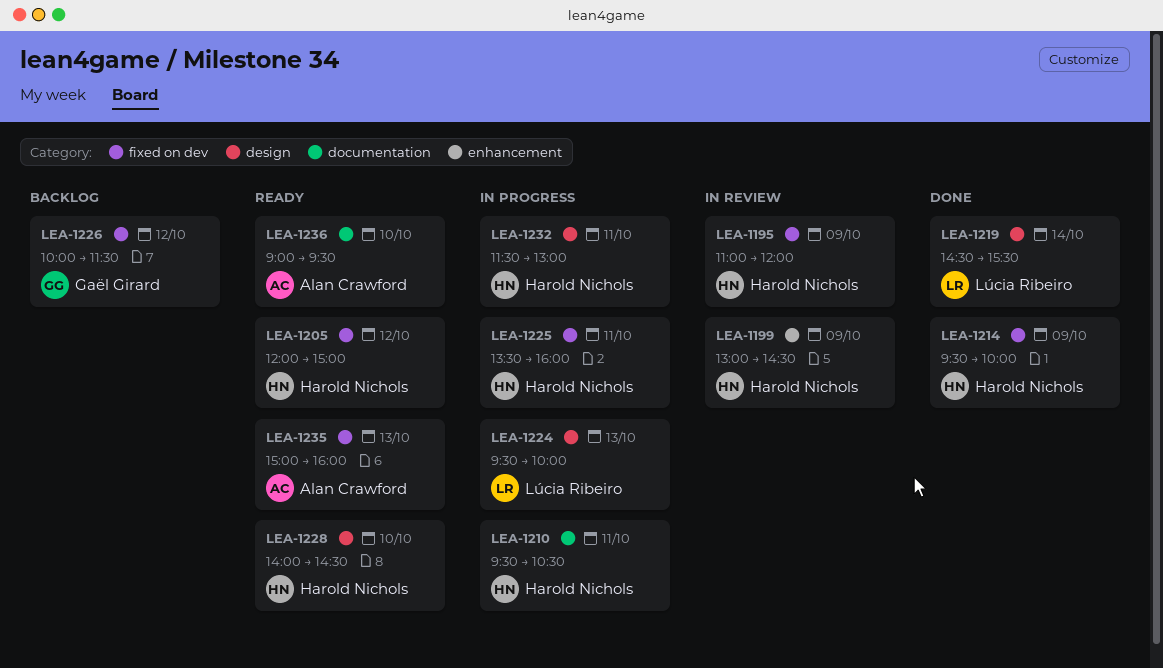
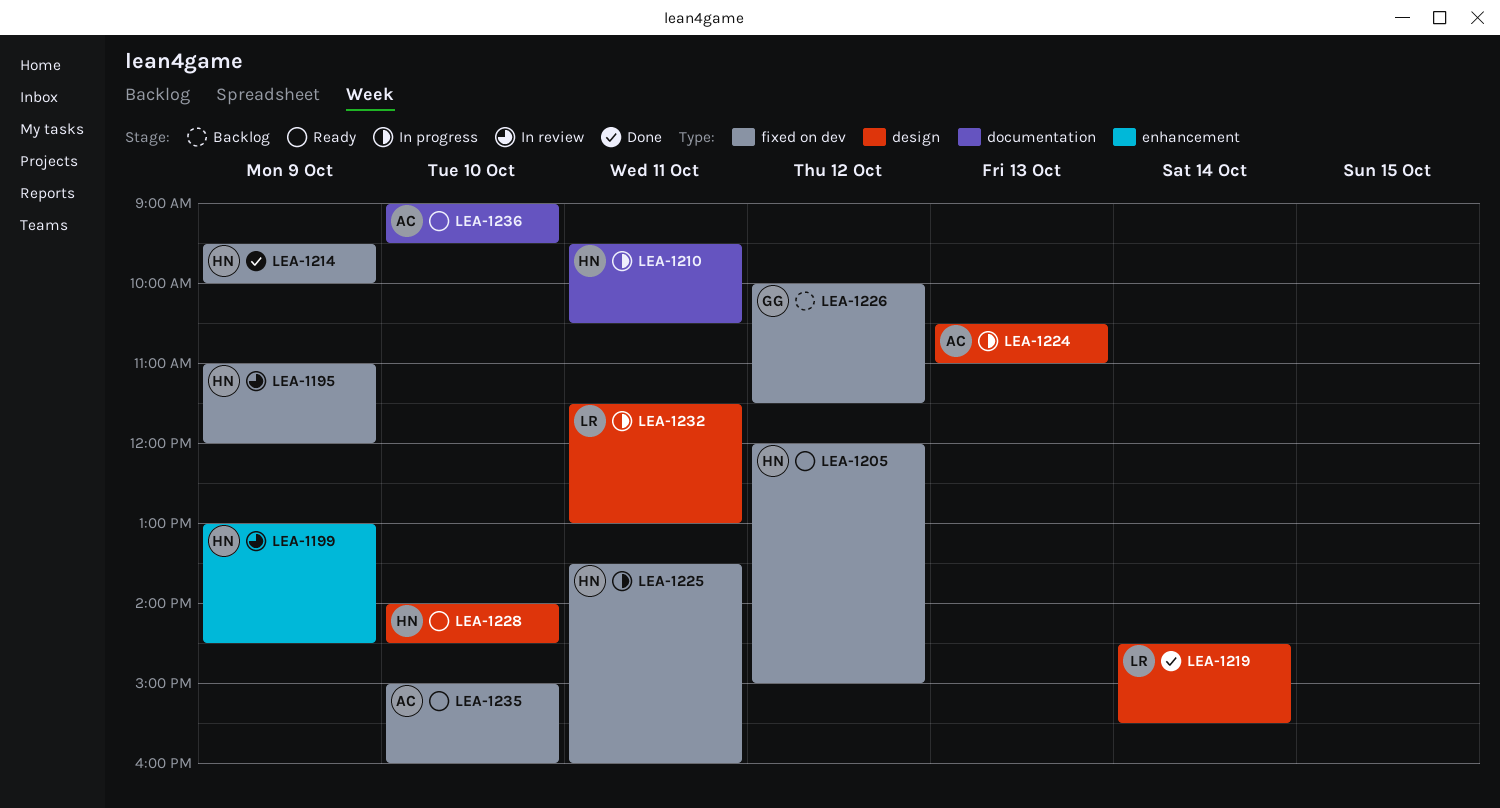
LEA-1224, owner: Lúcia Ribeiro -> Alan Crawford
LEA-1224, begins: 09:30 -> 10:30
LEA-1224, ends: 10:00 -> 11:00
LEA-1232, owner: Harold Nichols -> Lúcia Ribeiro
LEA-1235, day: Oct 13 -> Oct 10

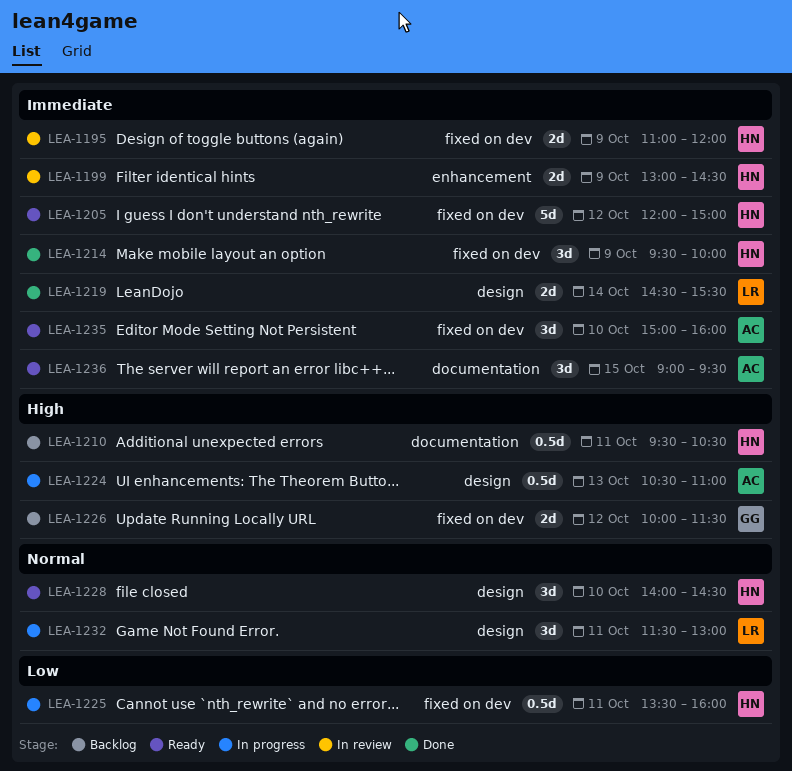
LEA-1210, status: In progress -> Backlog
LEA-1236, day: Oct 10 -> Oct 15

